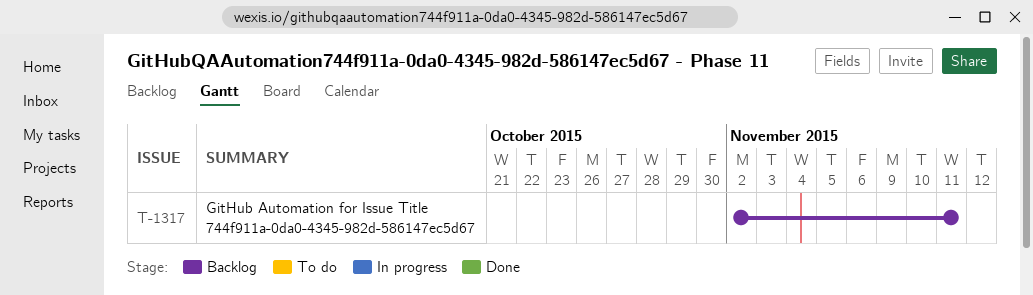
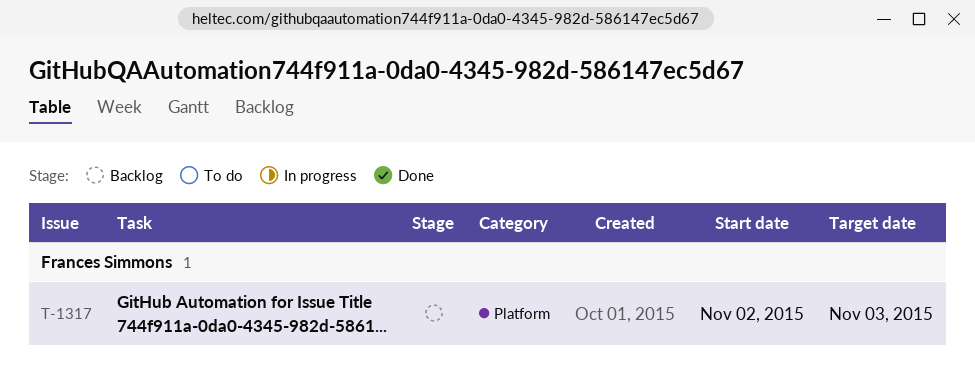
T-1317, due: Nov 11 -> Nov 3

